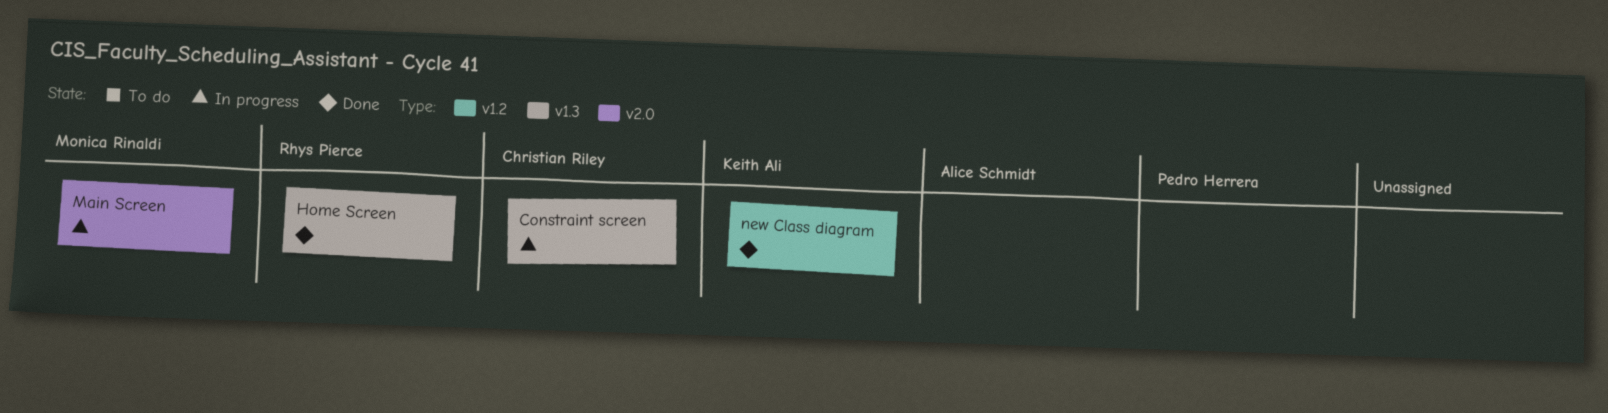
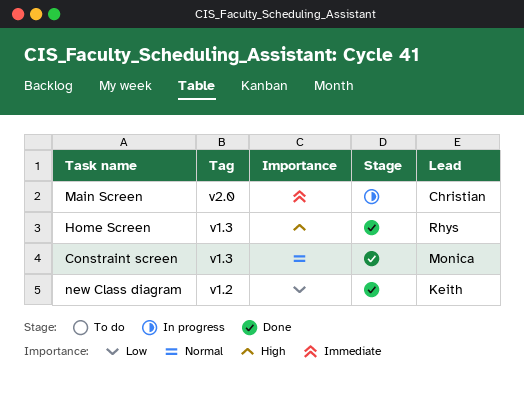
Constraint screen, status: In progress -> Done
Constraint screen, owner: Christian Riley -> Monica Rinaldi
Main Screen, owner: Monica Rinaldi -> Christian Riley

